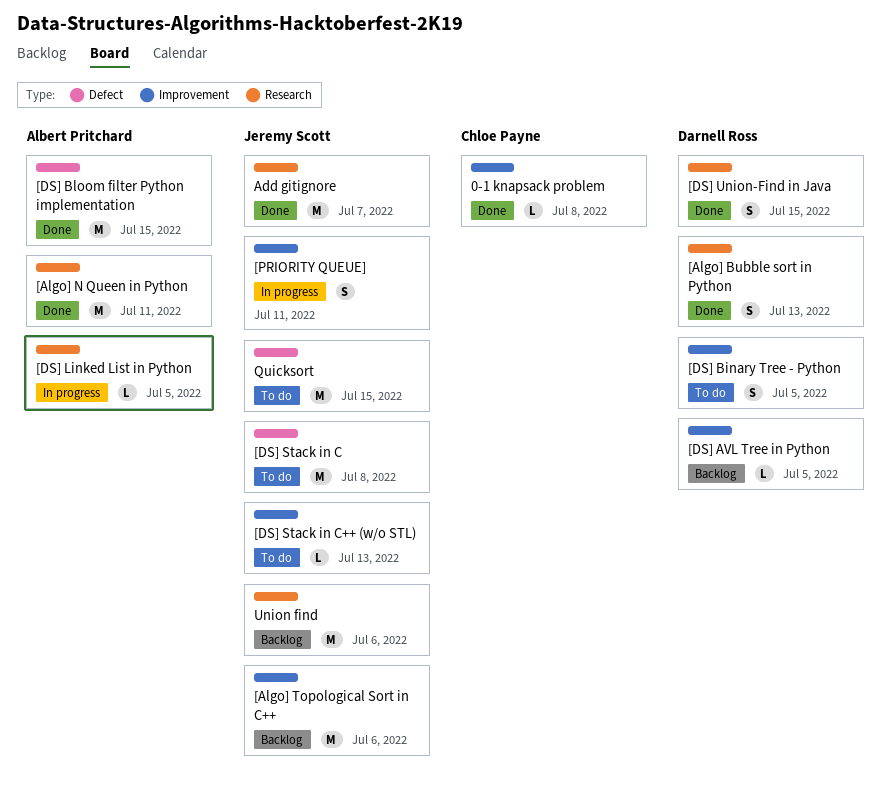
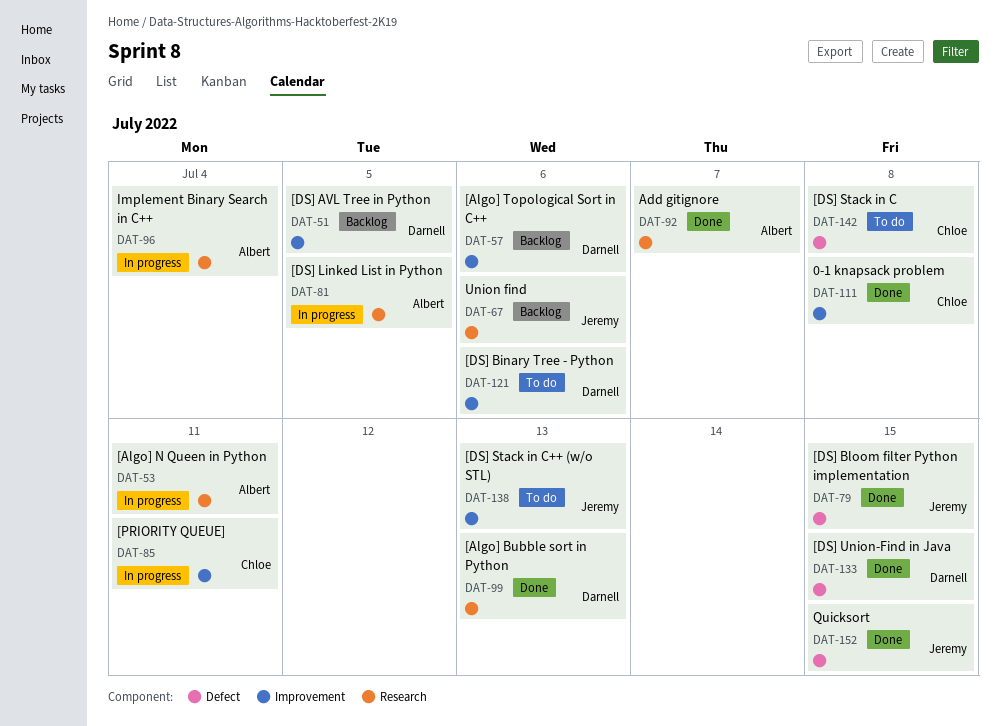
[Algo] N Queen in Python, status: Done -> In progress
[Algo] Topological Sort in C++, owner: Jeremy Scott -> Darnell Ross
[DS] Binary Tree - Python, due: Jul 5 -> Jul 6
[DS] Bloom filter Python implementation, owner: Albert Pritchard -> Jeremy Scott
[DS] Stack in C, owner: Jeremy Scott -> Chloe Payne
[DS] Union-Find in Java, label: Research -> Defect
[PRIORITY QUEUE], owner: Jeremy Scott -> Chloe Payne
Add gitignore, owner: Jeremy Scott -> Albert Pritchard
Implement Binary Search in C++: none -> present
Quicksort, status: To do -> Done

